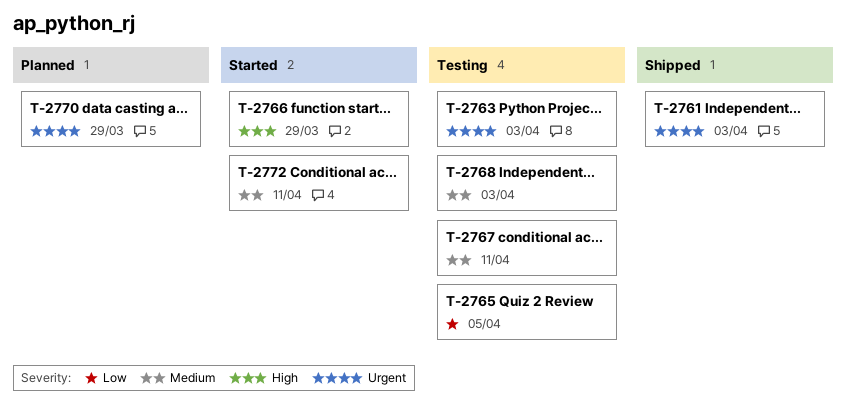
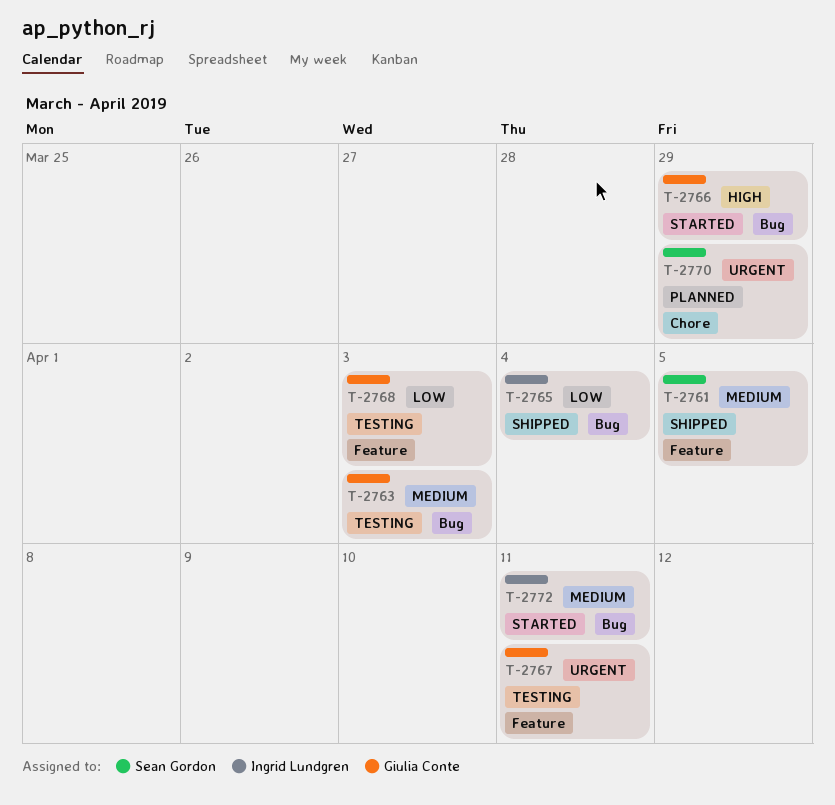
T-2761, priority: Urgent -> Medium
T-2761, due: Apr 3 -> Apr 5
T-2763, priority: Urgent -> Medium
T-2765, status: Testing -> Shipped
T-2765, due: Apr 5 -> Apr 4
T-2767, priority: Medium -> Urgent
T-2768, priority: Medium -> Low

